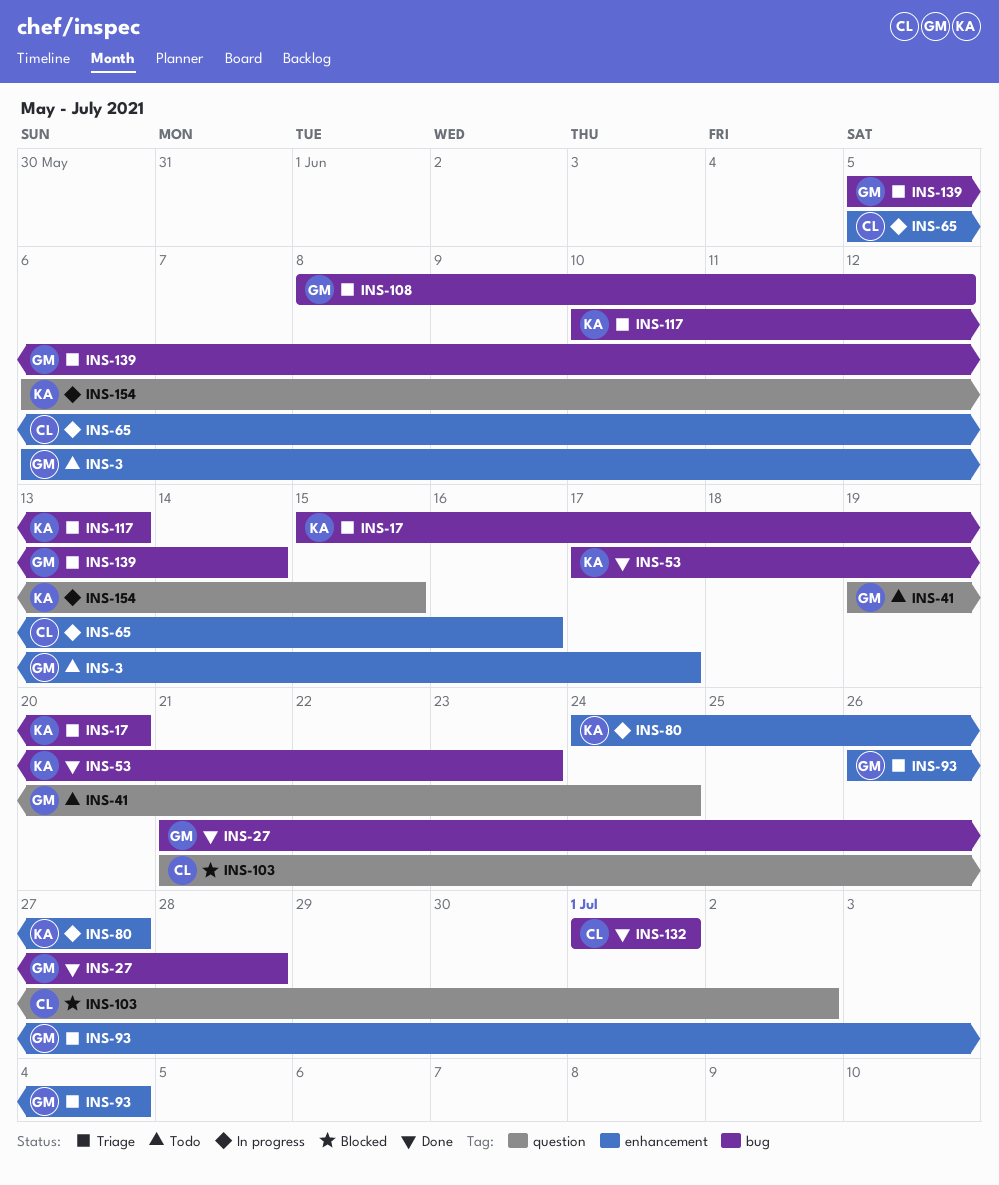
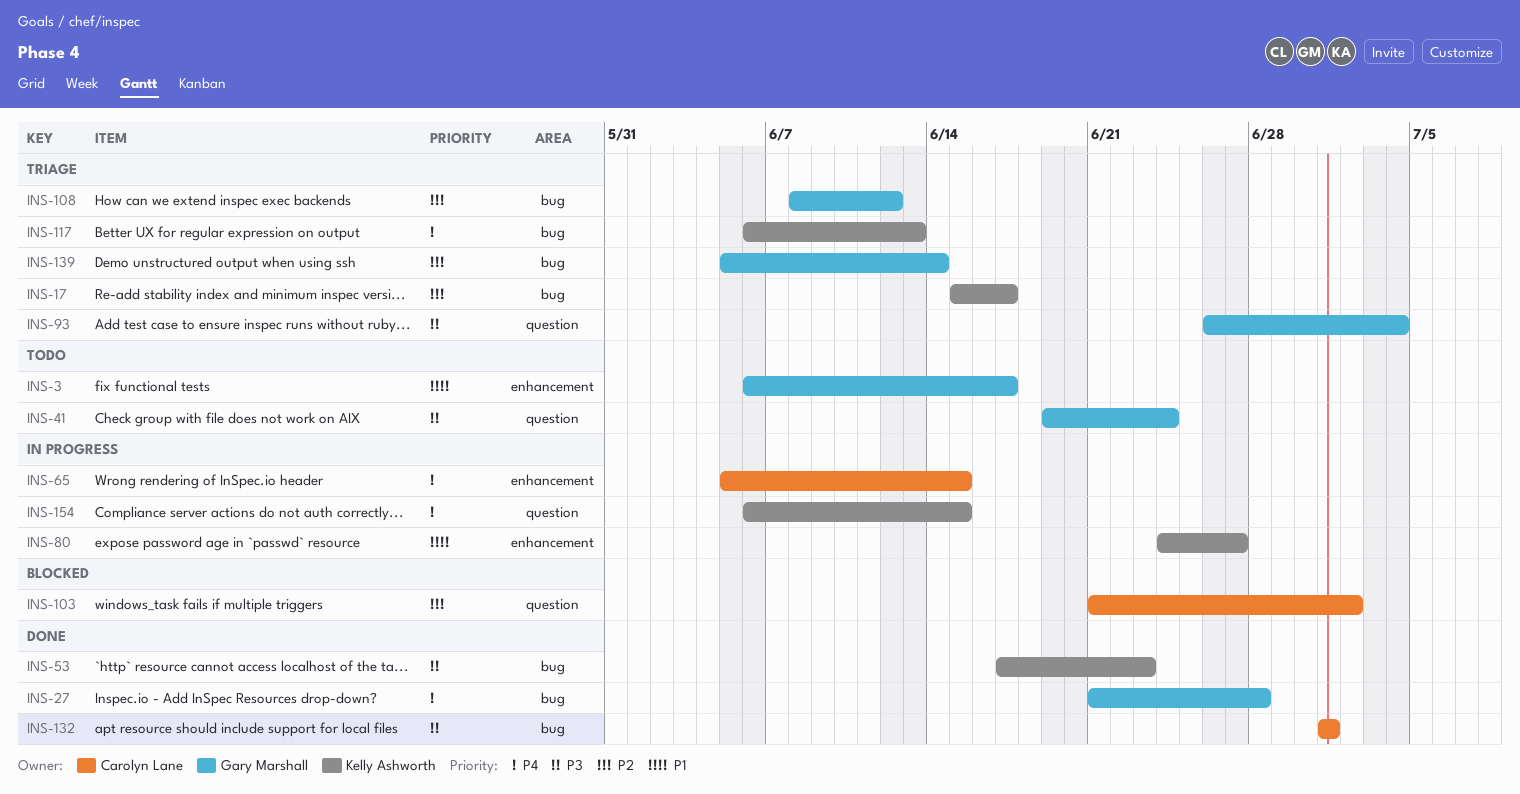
INS-17, due: Jun 20 -> Jun 17
INS-65, due: Jun 16 -> Jun 15
INS-93, label: enhancement -> question
INS-117, start: Jun 10 -> Jun 6

